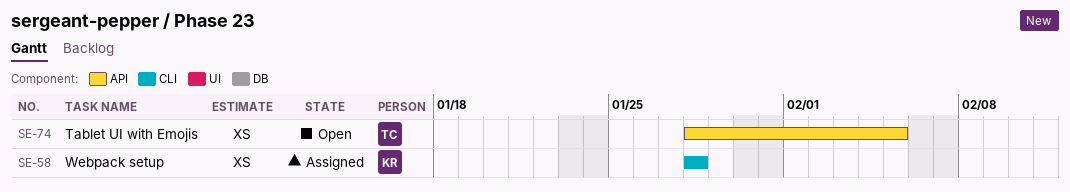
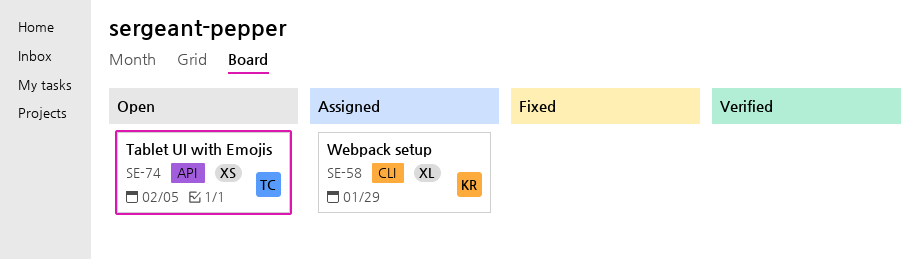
SE-58, estimate: XS -> XL
SE-58, due: Jan 28 -> Jan 29

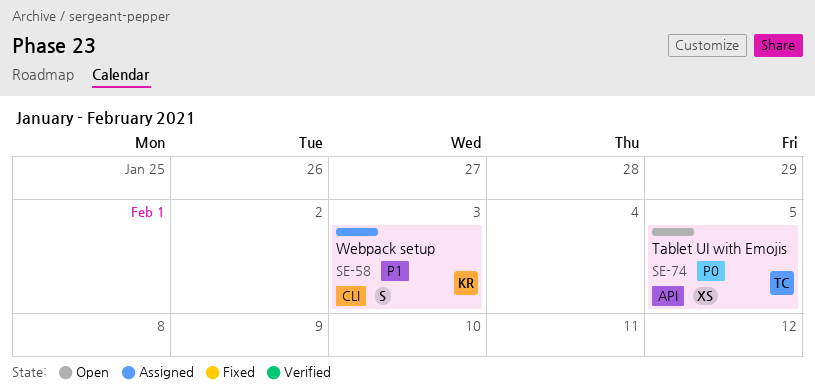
SE-58, estimate: XL -> S
SE-58, due: Jan 29 -> Feb 3

